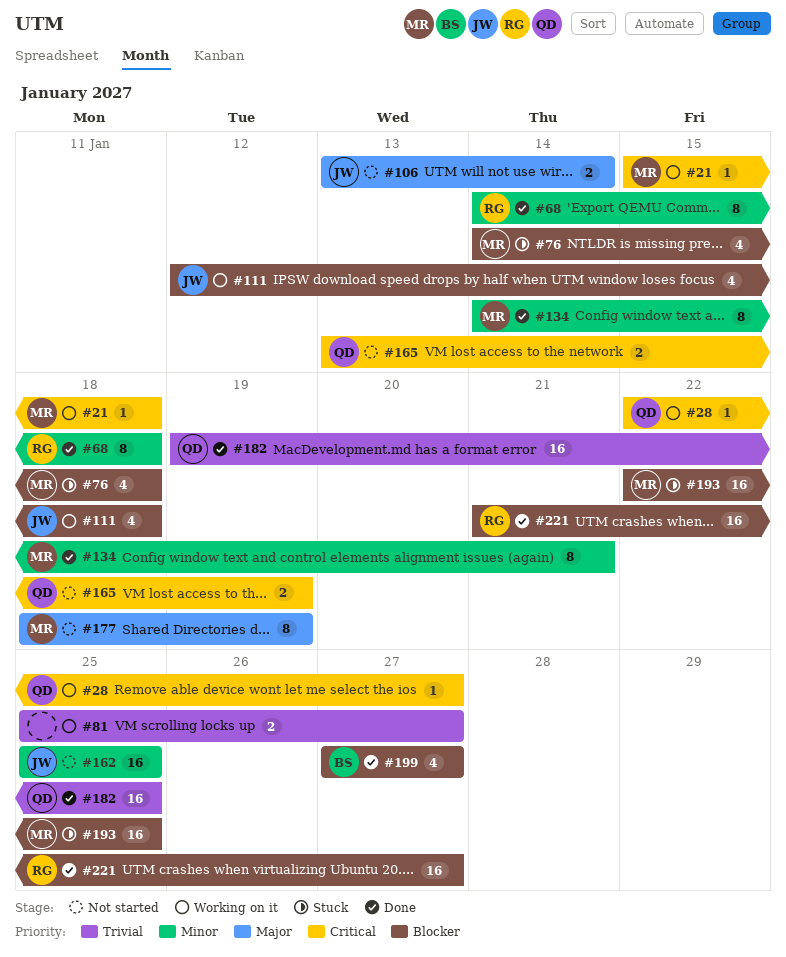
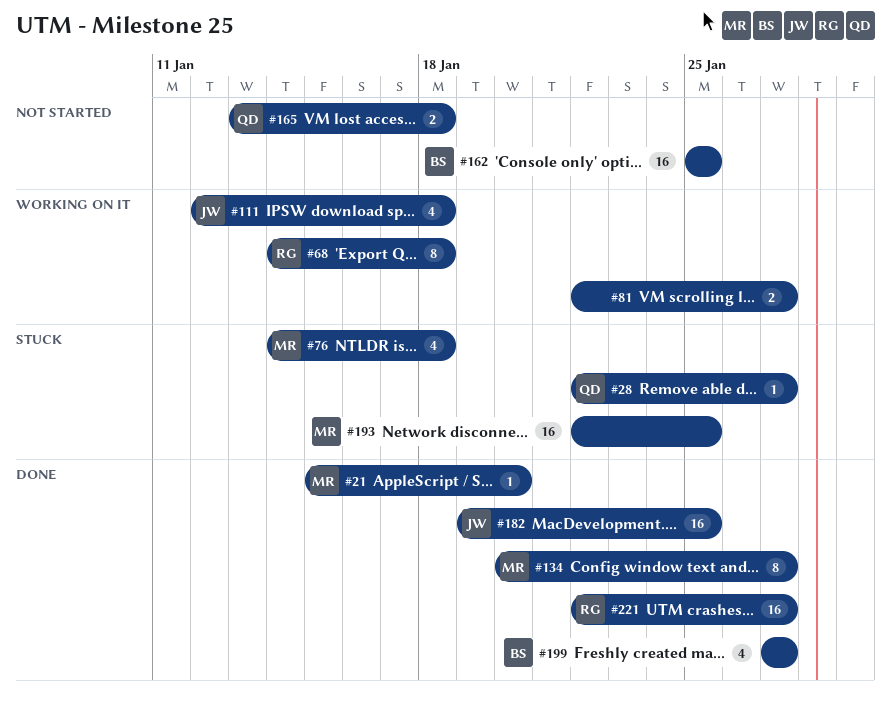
#21, status: Working on it -> Done
#21, due: Jan 18 -> Jan 20
#28, status: Working on it -> Stuck
#68, status: Done -> Working on it
#81, start: Jan 25 -> Jan 22
#106: present -> none
#134, start: Jan 14 -> Jan 20
#134, due: Jan 21 -> Jan 27
#162, owner: JW -> BS
#165, due: Jan 19 -> Jan 18
#177: present -> none
#182, owner: QD -> JW
#221, start: Jan 21 -> Jan 22

